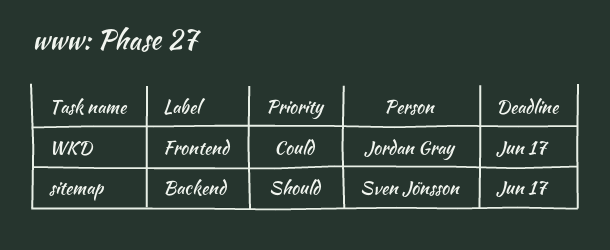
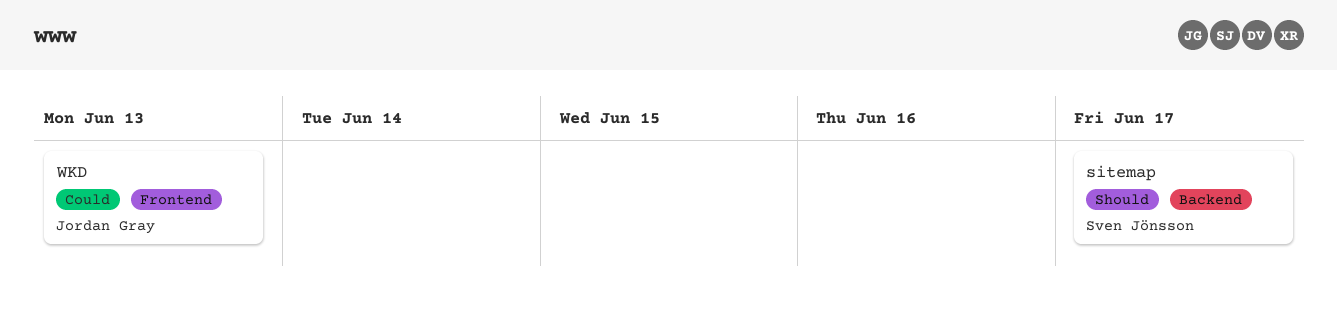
WKD, due: Jun 17 -> Jun 13

